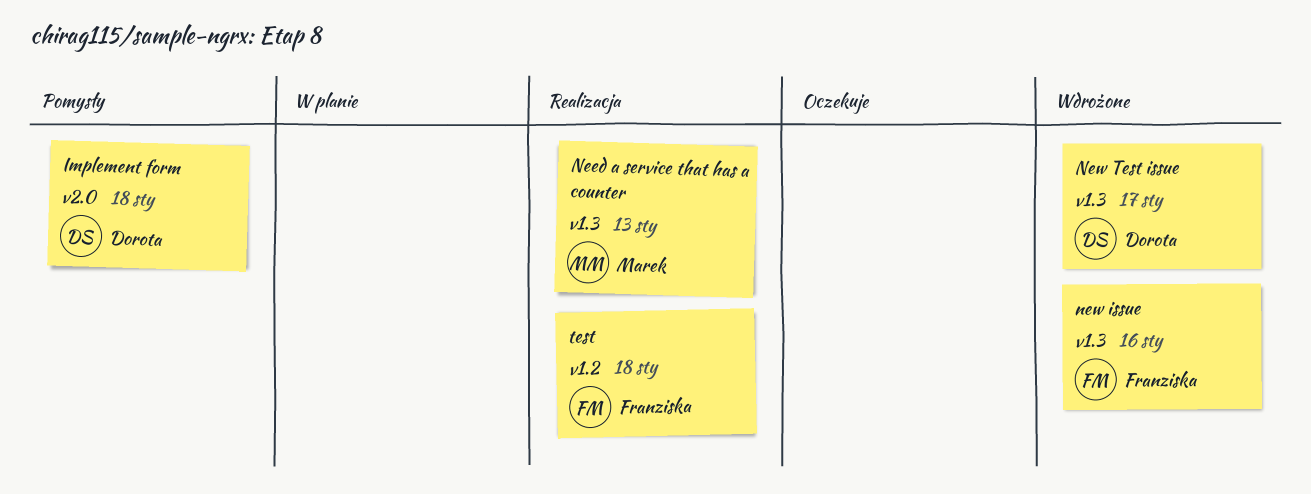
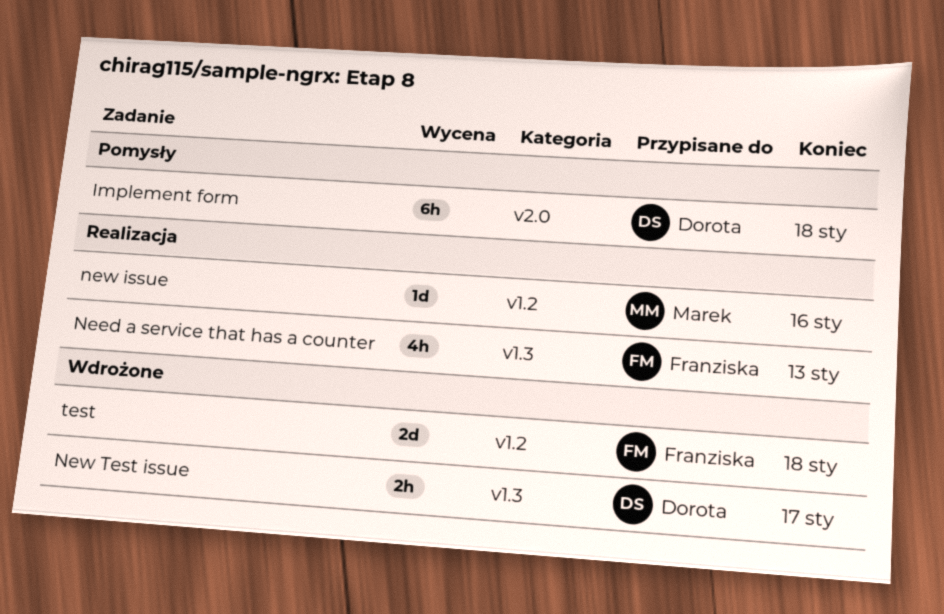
Need a service that has a counter, owner: Marek -> Franziska
new issue, status: Wdrożone -> Realizacja
new issue, owner: Franziska -> Marek
new issue, label: v1.3 -> v1.2
test, status: Realizacja -> Wdrożone

